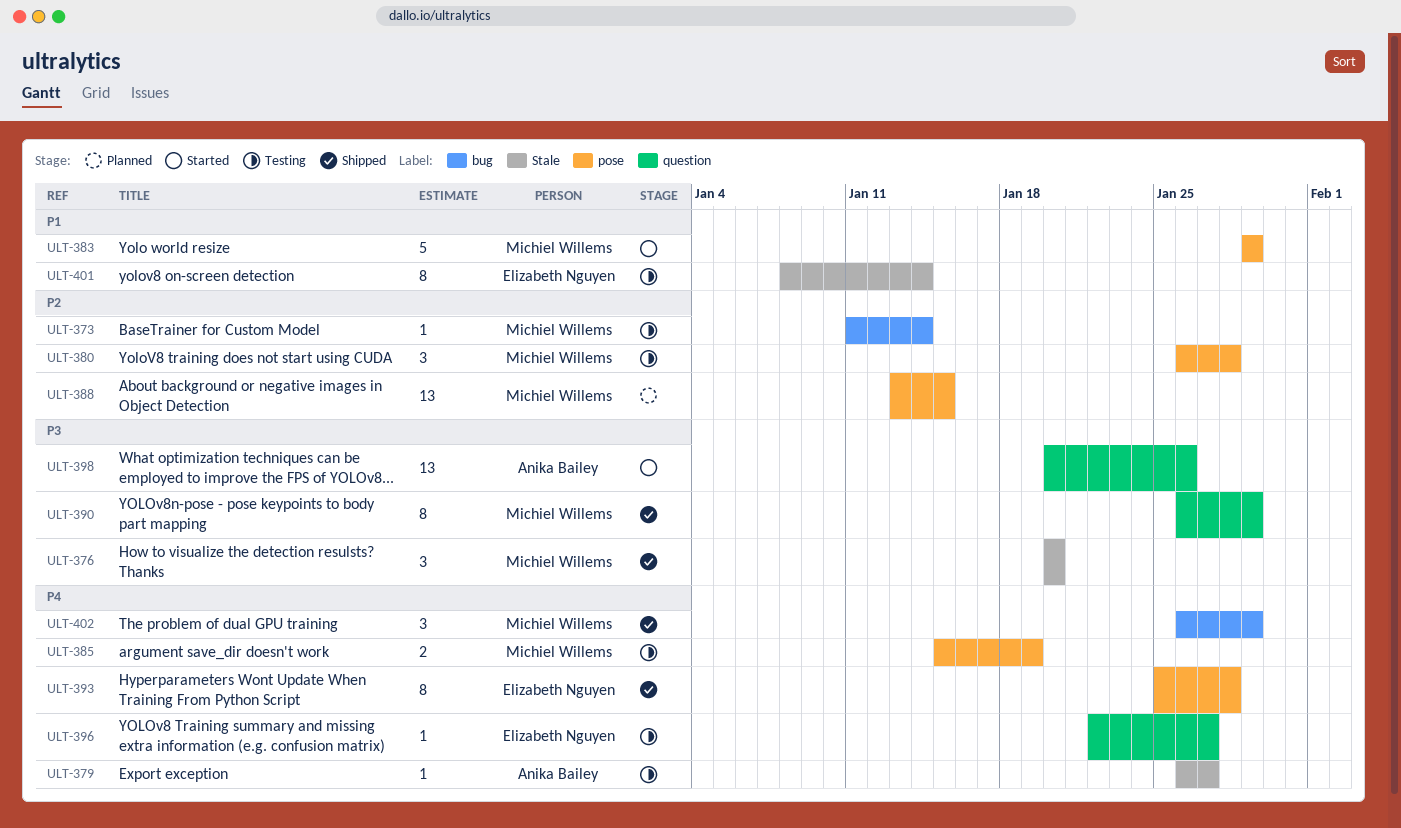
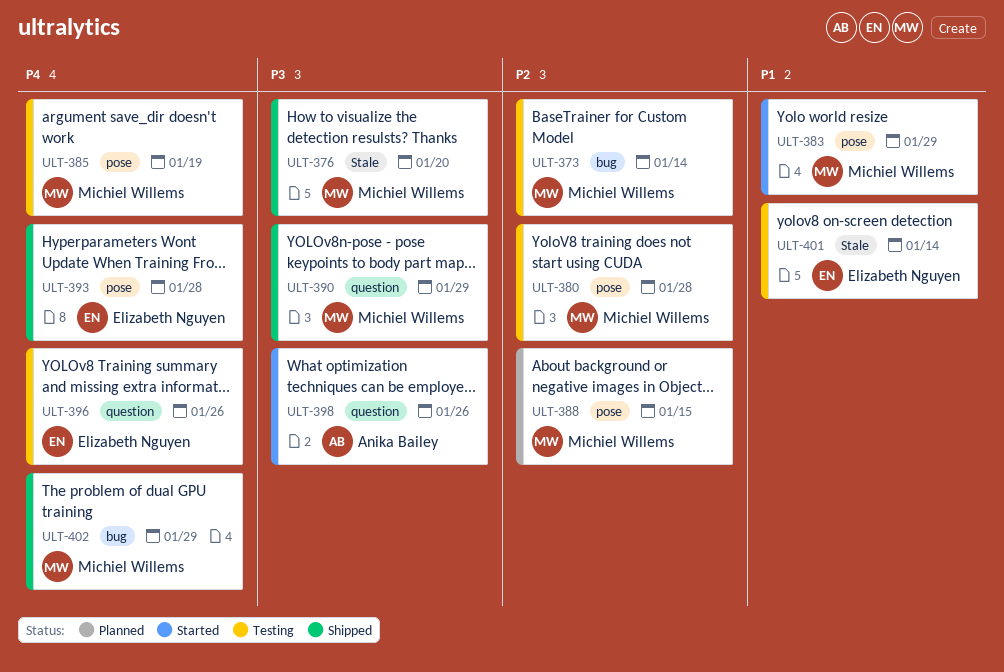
ULT-379: present -> none
ULT-396, due: Jan 27 -> Jan 26

